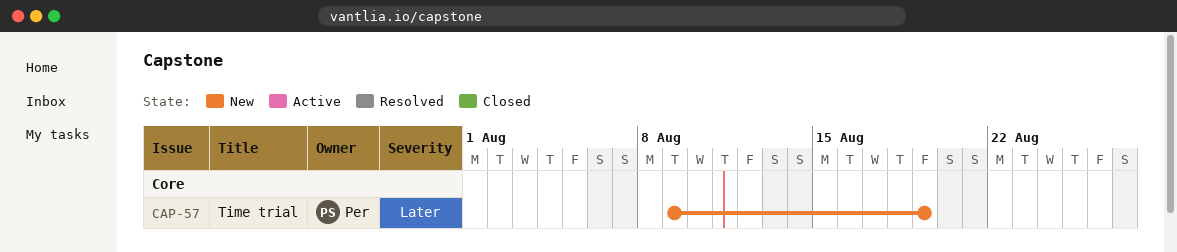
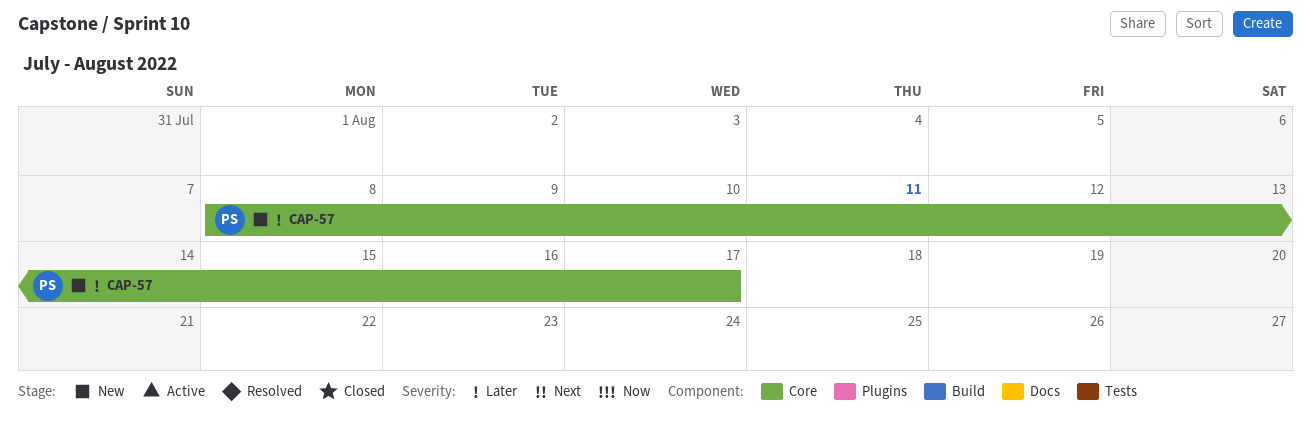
CAP-57, start: Aug 9 -> Aug 8
CAP-57, due: Aug 19 -> Aug 17

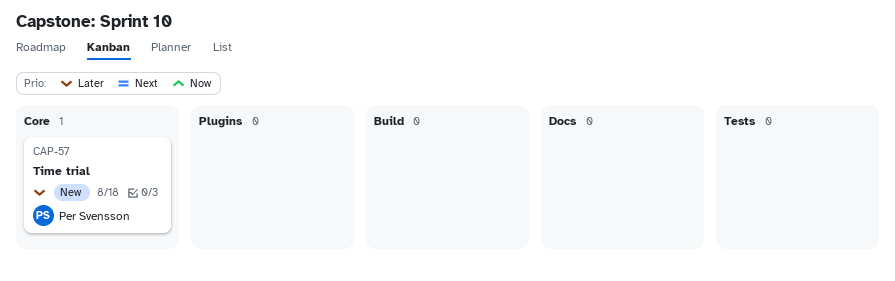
CAP-57, due: Aug 17 -> Aug 18

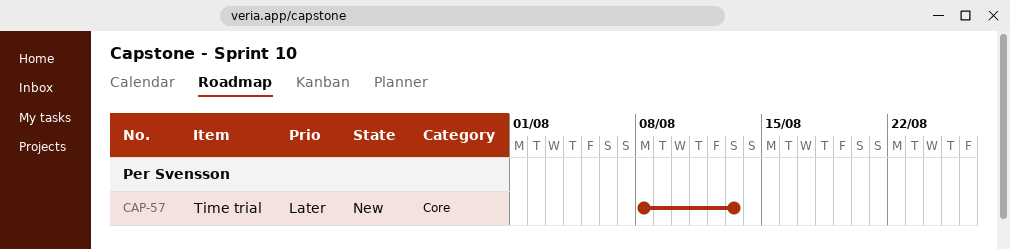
CAP-57, due: Aug 18 -> Aug 13

